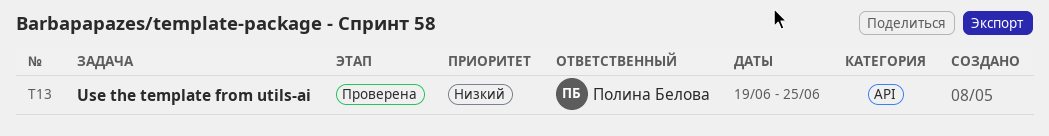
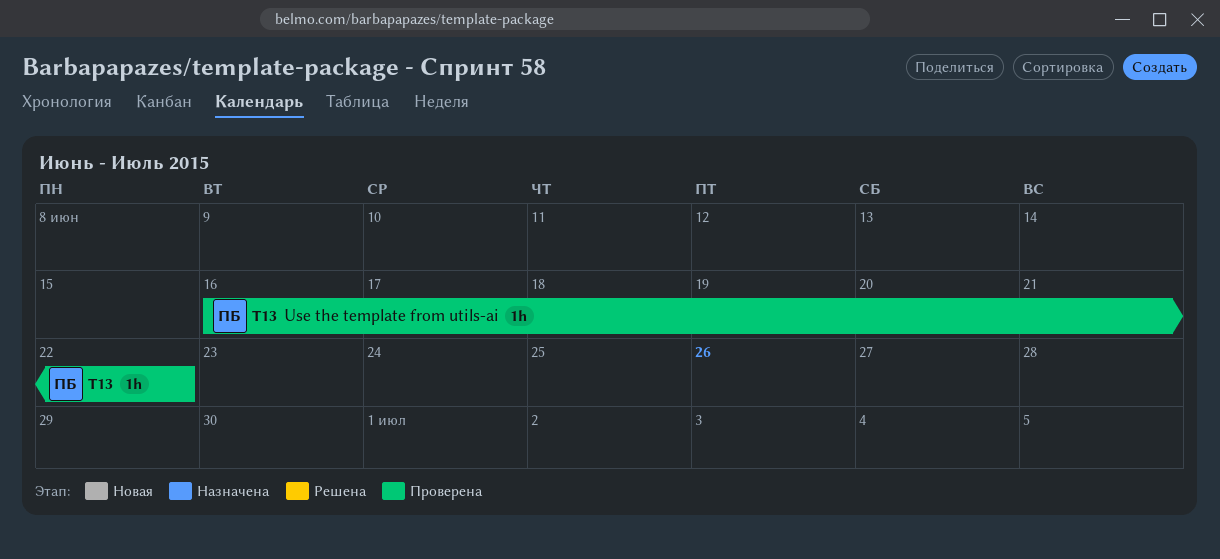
T13, start: Jun 19 -> Jun 16
T13, due: Jun 25 -> Jun 22

